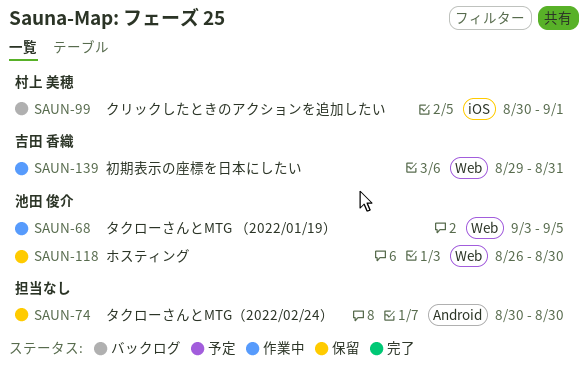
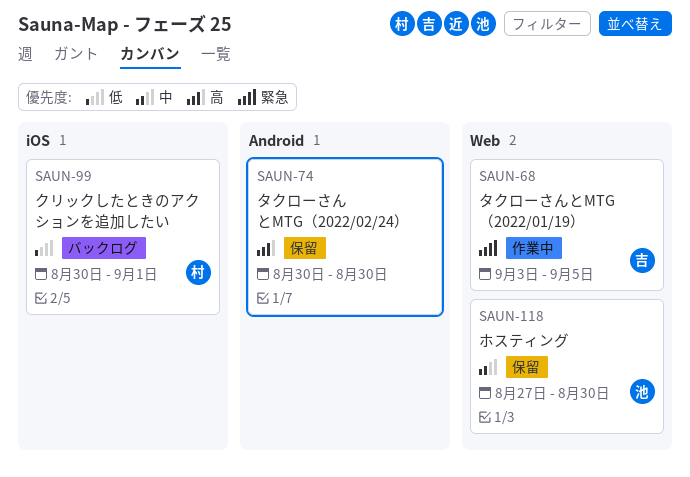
SAUN-68, owner: 池田 俊介 -> 吉田 香織
SAUN-118, start: Aug 26 -> Aug 27
SAUN-139: present -> none

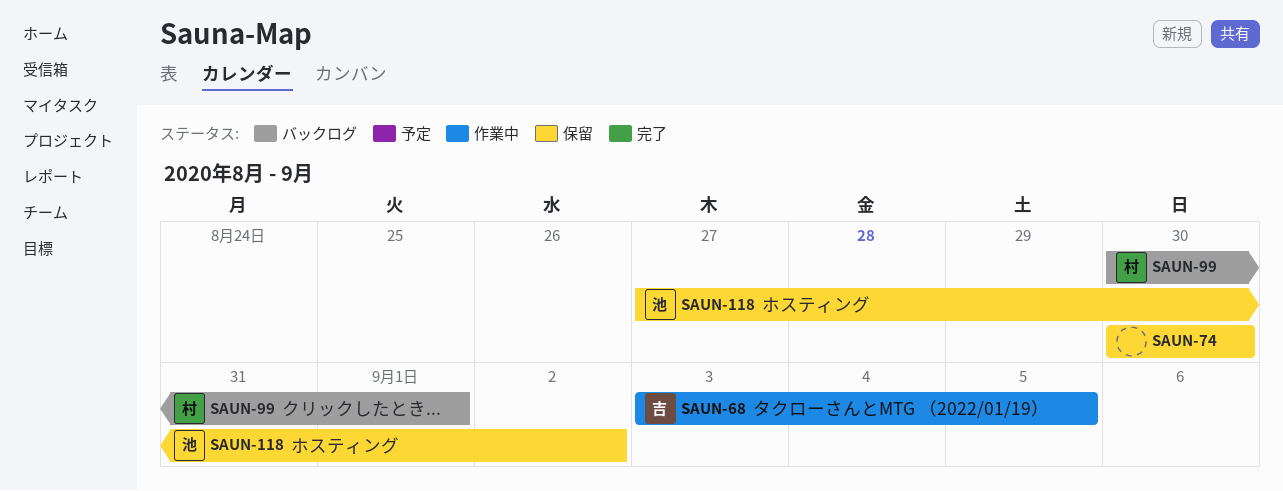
SAUN-118, due: Aug 30 -> Sep 2

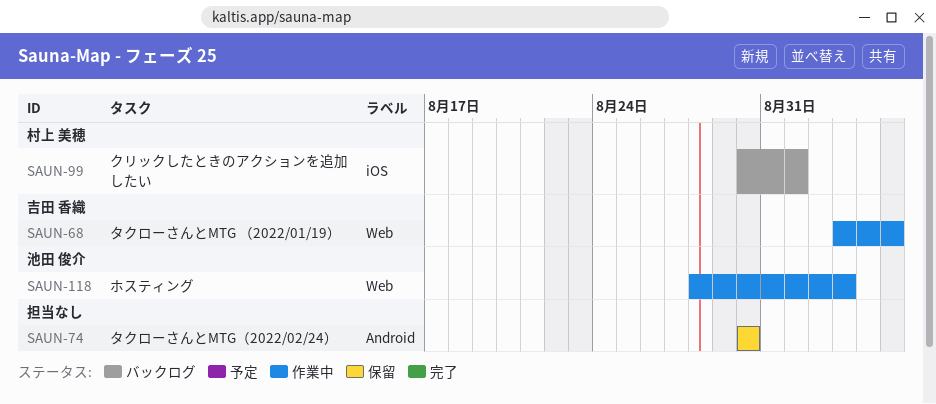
SAUN-118, status: 保留 -> 作業中
SAUN-118, start: Aug 27 -> Aug 28
SAUN-118, due: Sep 2 -> Sep 3

